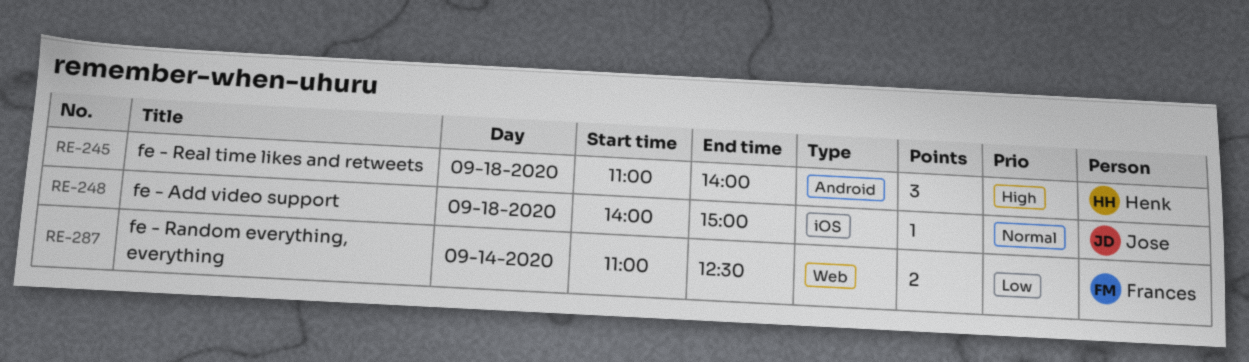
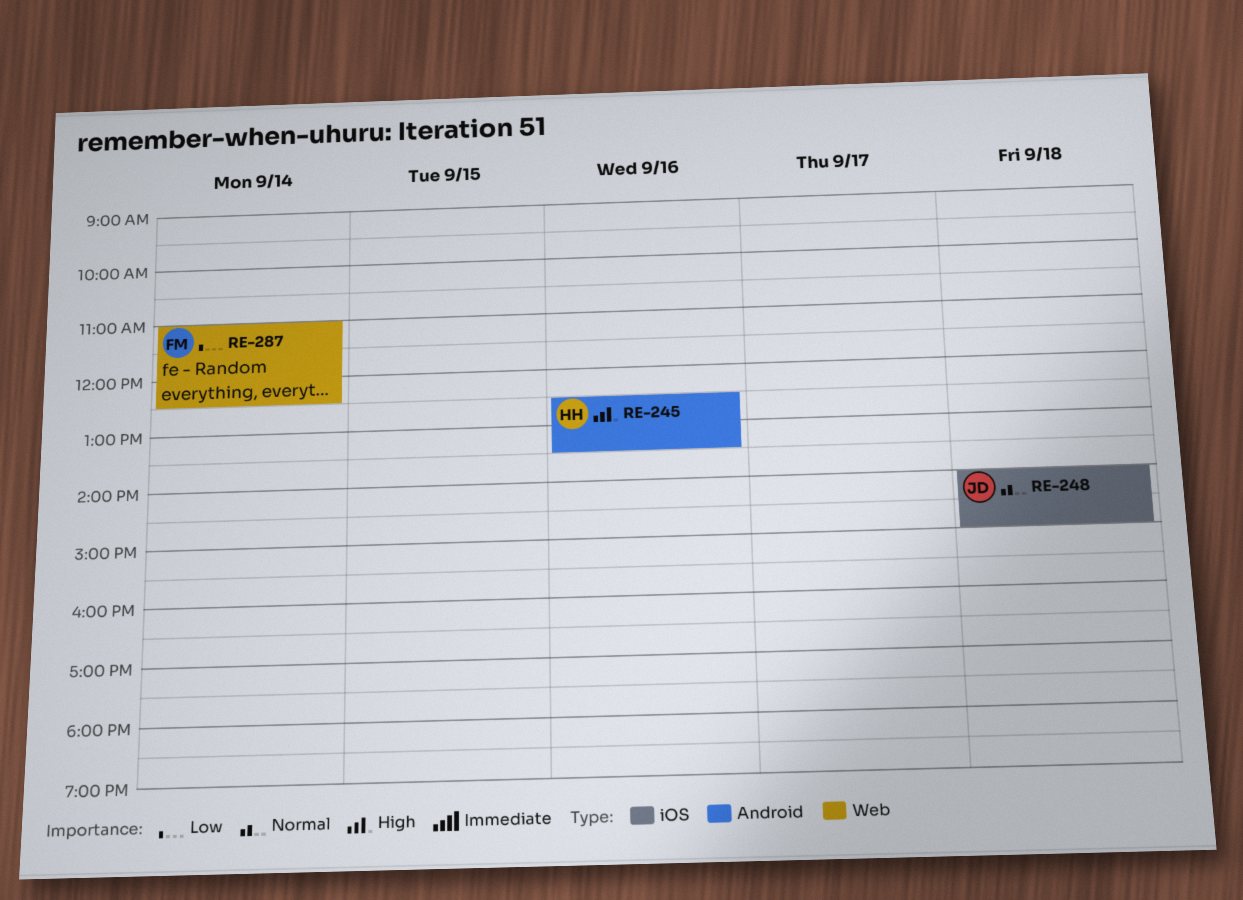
RE-245, day: Sep 18 -> Sep 16
RE-245, begins: 11:00 -> 12:30
RE-245, ends: 14:00 -> 13:30

